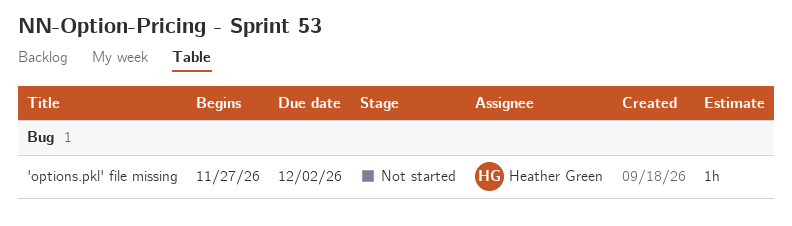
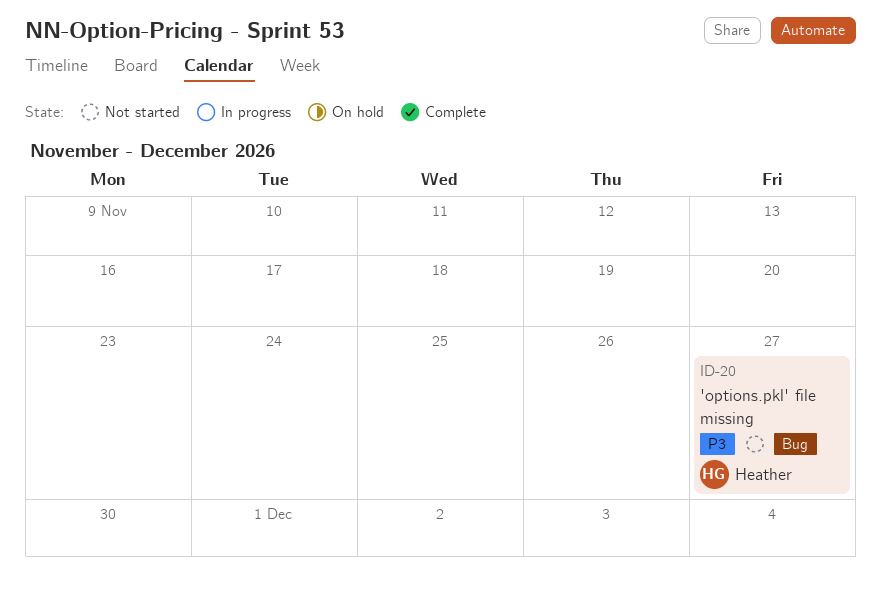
'options.pkl' file missing, due: Dec 2 -> Nov 27

